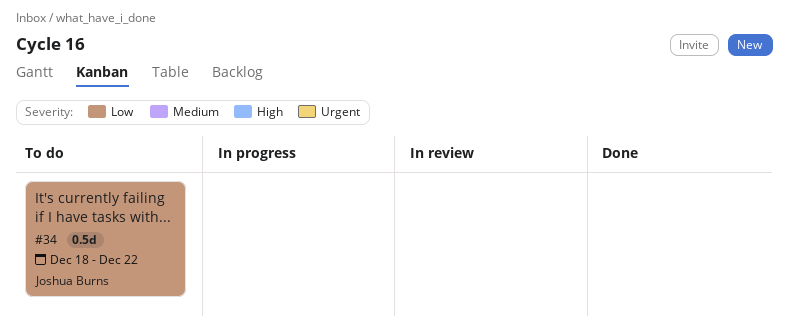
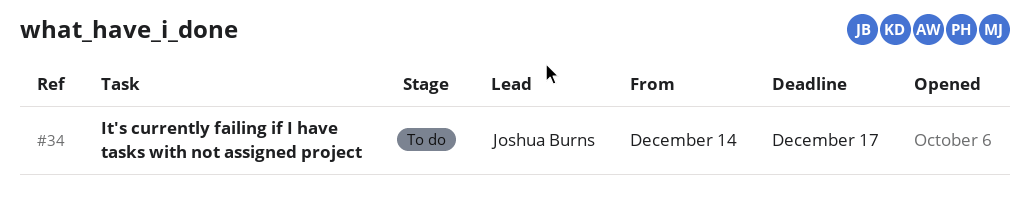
#34, start: Dec 18 -> Dec 14
#34, due: Dec 22 -> Dec 17

